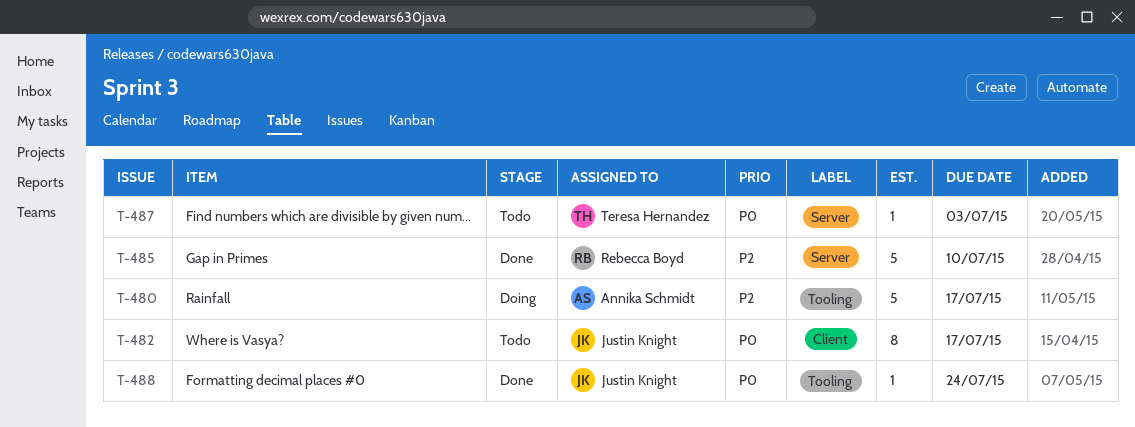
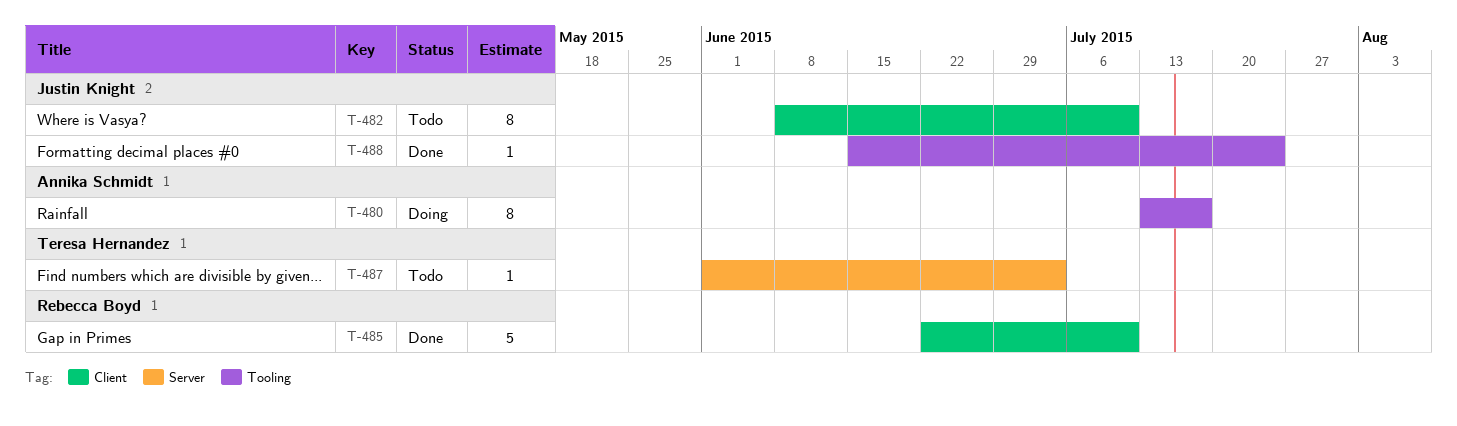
T-480, estimate: 5 -> 8
T-482, due: Jul 17 -> Jul 10
T-485, label: Server -> Client

